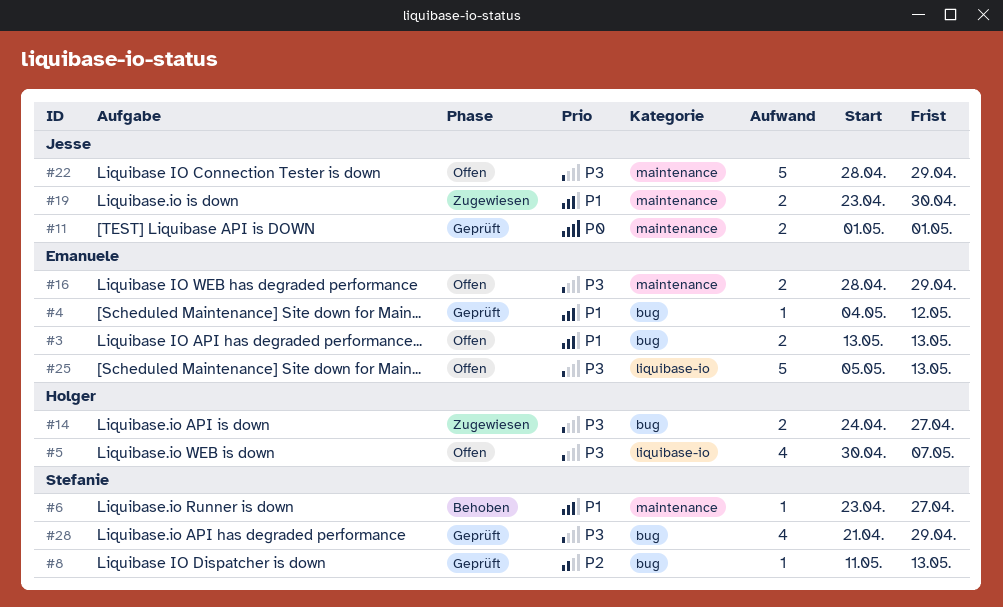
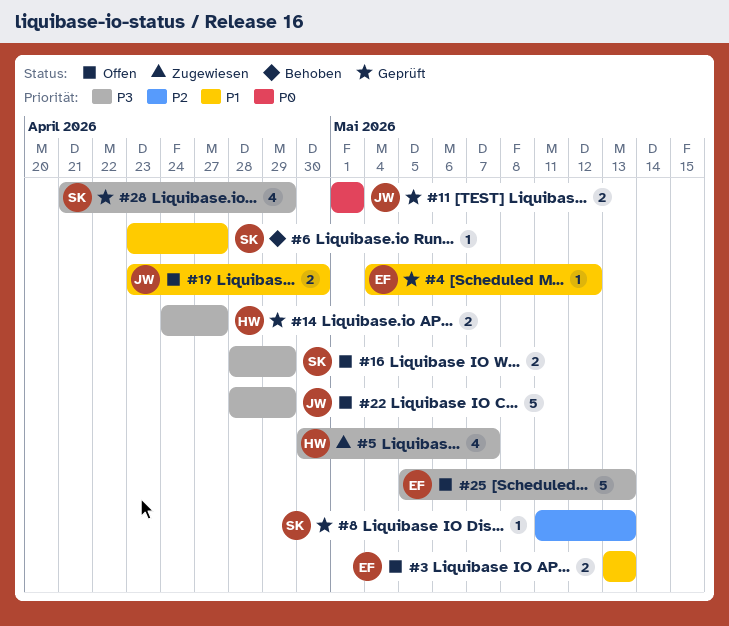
#5, status: Offen -> Zugewiesen
#14, status: Zugewiesen -> Geprüft
#16, owner: Emanuele -> Stefanie
#19, status: Zugewiesen -> Offen

